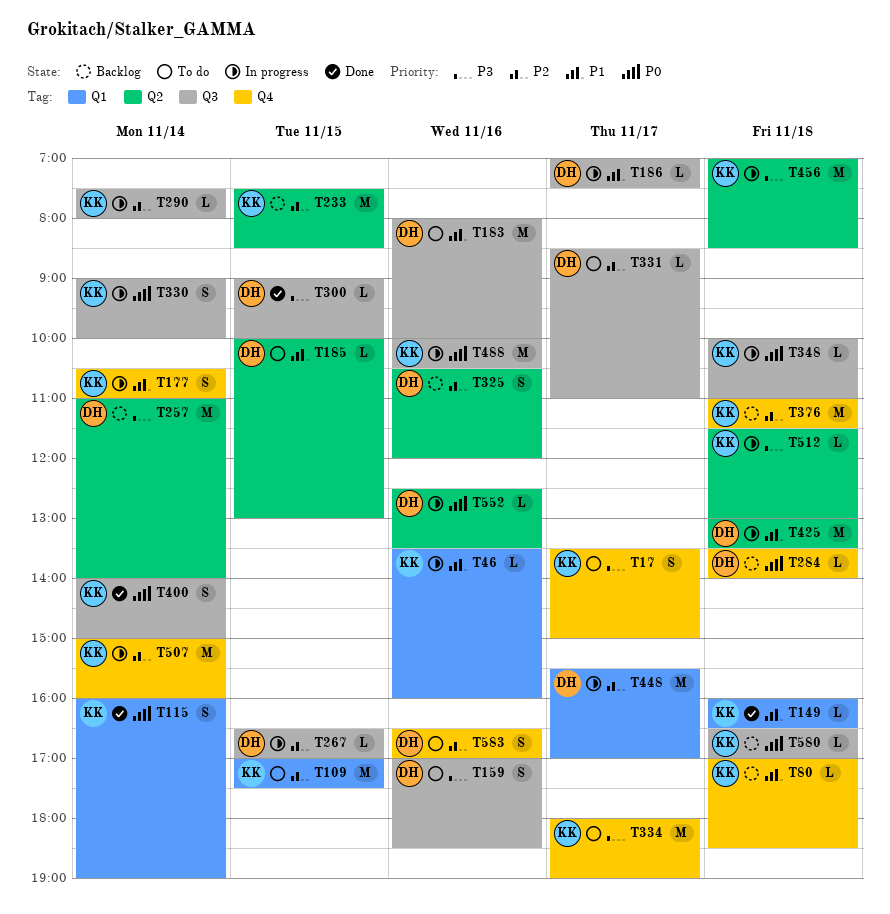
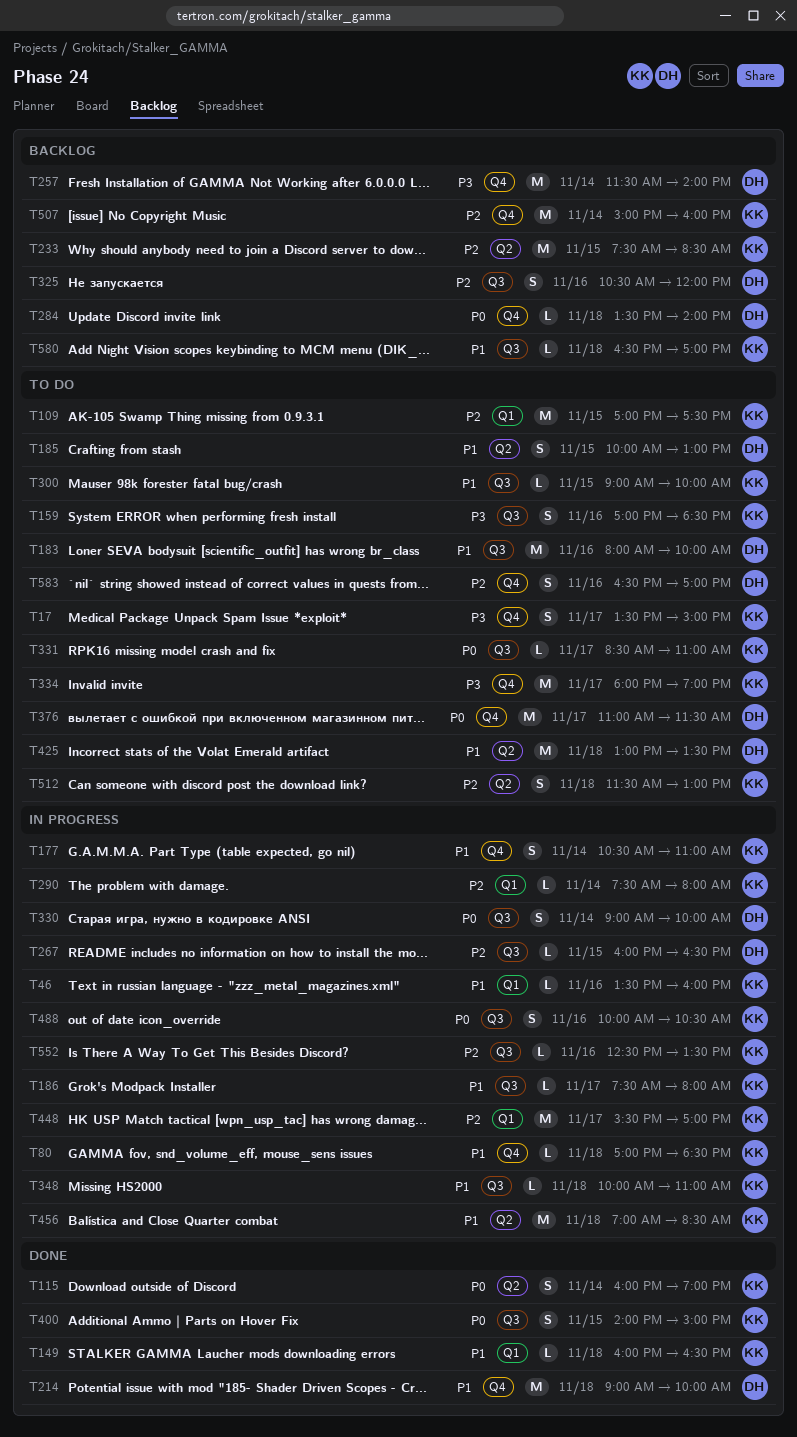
T80, status: Backlog -> In progress
T115, label: Q1 -> Q2
T159, owner: DH -> KK
T185, estimate: L -> S
T186, owner: DH -> KK
T186, begins: 07:00 -> 07:30
T186, ends: 07:30 -> 08:00
T214: none -> present
T257, label: Q2 -> Q4
T257, begins: 11:00 -> 11:30
T267, begins: 16:30 -> 16:00
T267, ends: 17:00 -> 16:30
T290, label: Q3 -> Q1
T300, status: Done -> To do
T300, owner: DH -> KK
T300, priority: P3 -> P1
T325, label: Q2 -> Q3
T330, owner: KK -> DH
T331, owner: DH -> KK
T331, priority: P2 -> P0
T348, priority: P0 -> P1
T376, status: Backlog -> To do
T376, owner: KK -> DH
T376, priority: P2 -> P0
T376, day: Nov 18 -> Nov 17
T400, day: Nov 14 -> Nov 15
T425, status: In progress -> To do
T448, owner: DH -> KK
T456, priority: P3 -> P1
T488, estimate: M -> S
T507, status: In progress -> Backlog
T512, status: In progress -> To do
T512, priority: P3 -> P2
T512, estimate: L -> S
T552, owner: DH -> KK
T552, priority: P0 -> P2
T552, label: Q2 -> Q3
T580, priority: P0 -> P1

